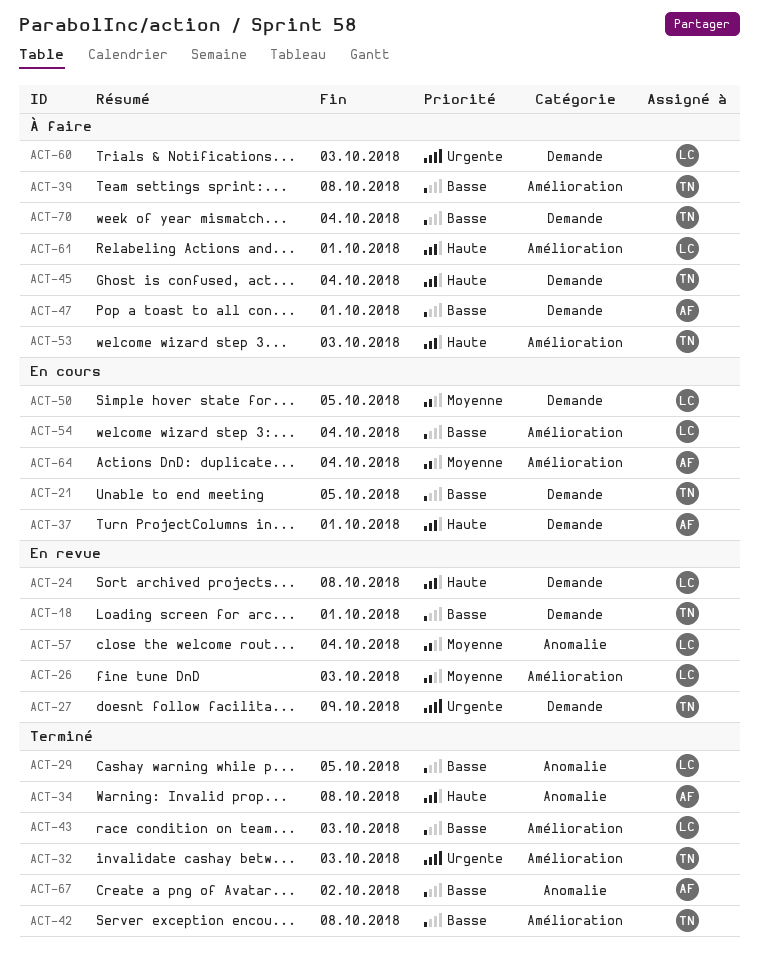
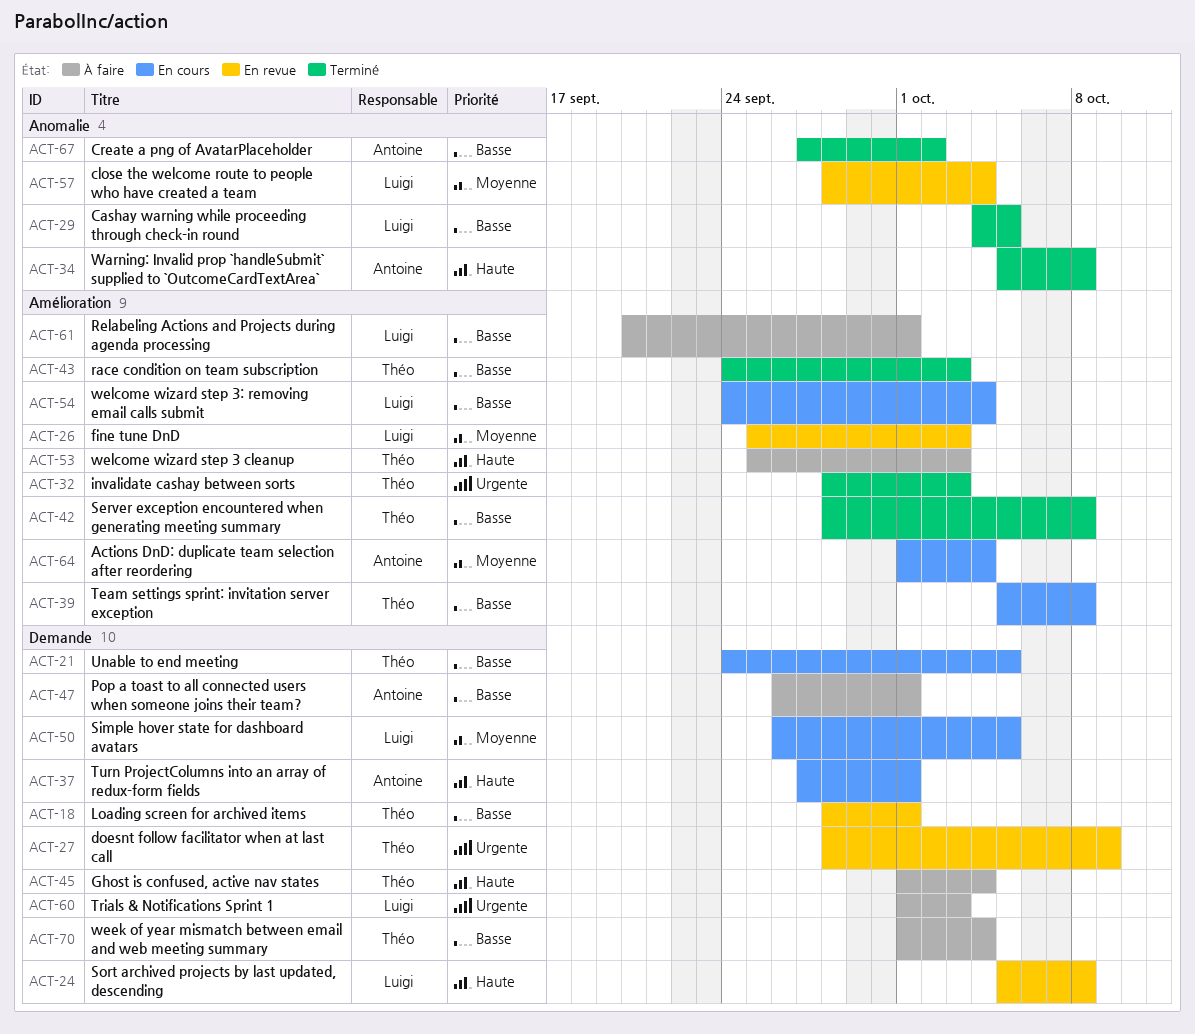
ACT-39, status: À faire -> En cours
ACT-43, owner: Luigi -> Théo
ACT-61, priority: Haute -> Basse

